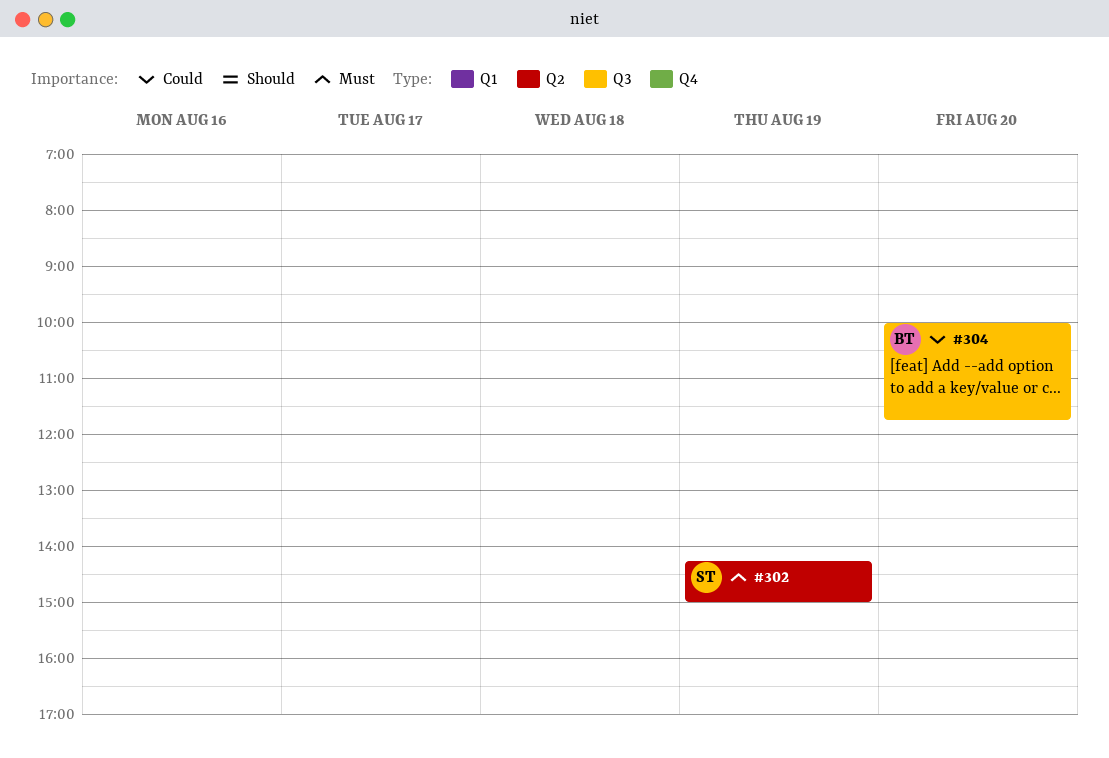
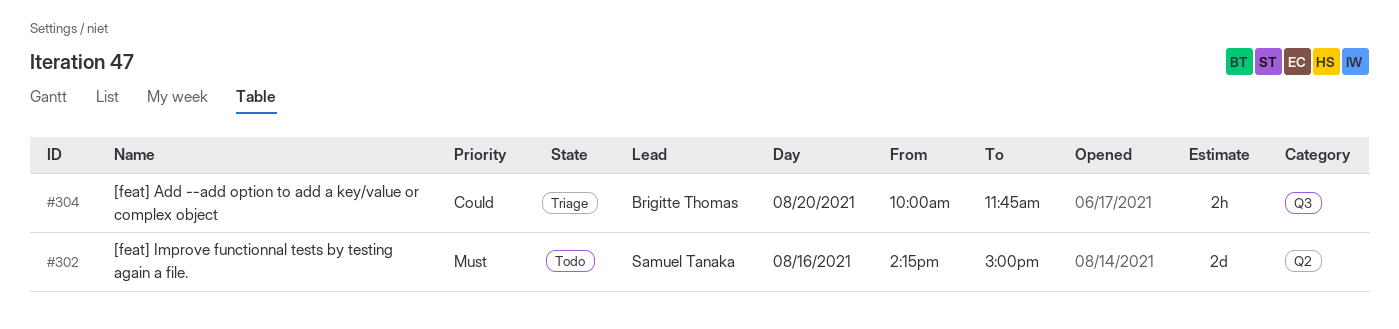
#302, day: Aug 19 -> Aug 16

